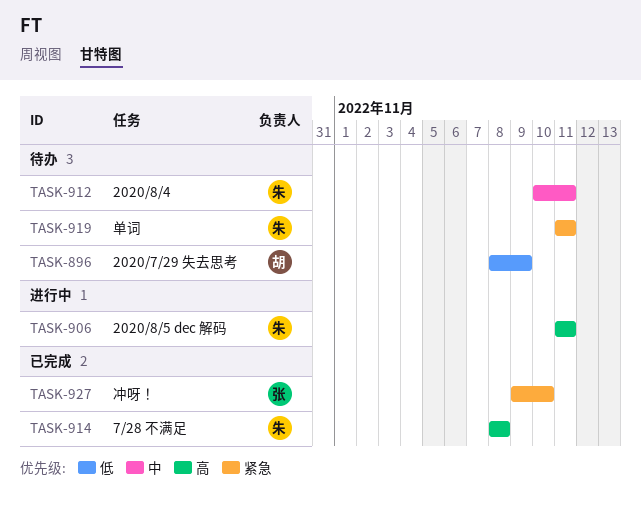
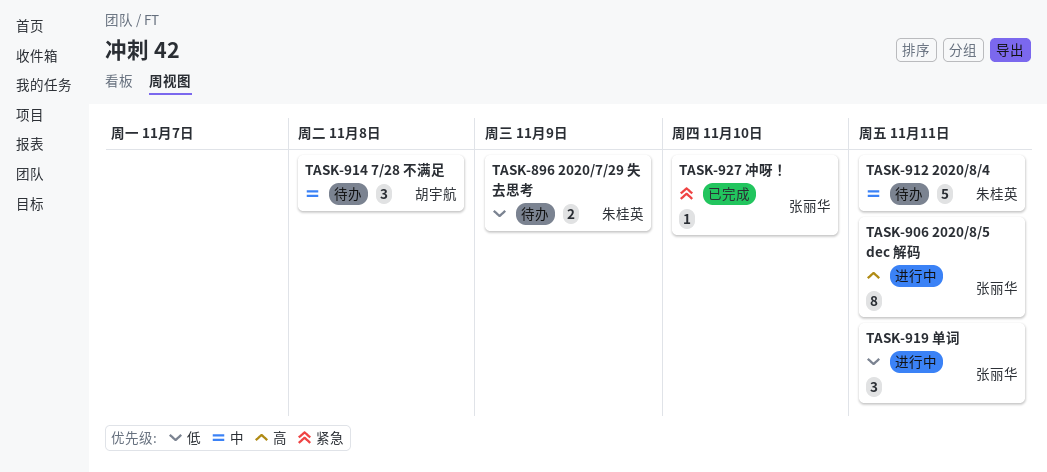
TASK-896, owner: 胡宇航 -> 朱桂英
TASK-906, owner: 朱桂英 -> 张丽华
TASK-914, status: 已完成 -> 待办
TASK-914, owner: 朱桂英 -> 胡宇航
TASK-914, priority: 高 -> 中
TASK-919, status: 待办 -> 进行中
TASK-919, owner: 朱桂英 -> 张丽华
TASK-919, priority: 紧急 -> 低

